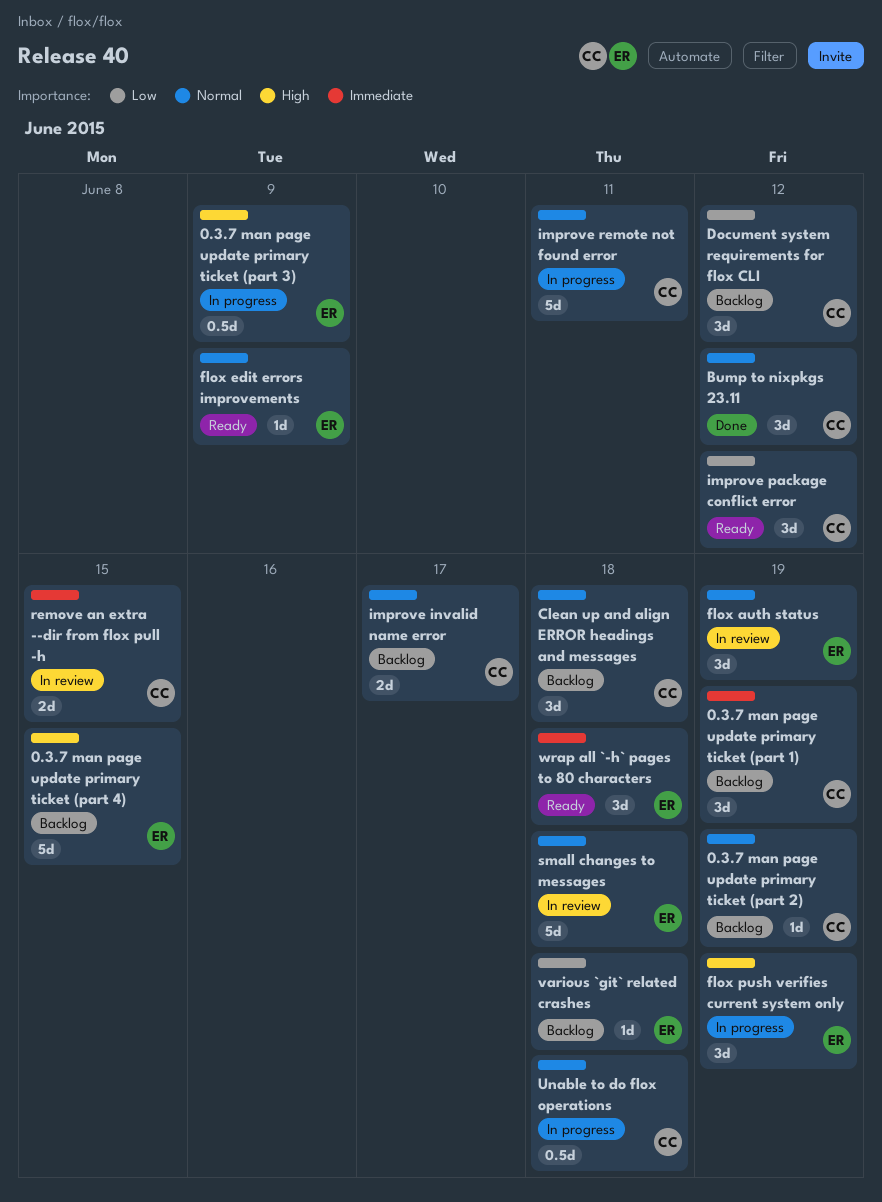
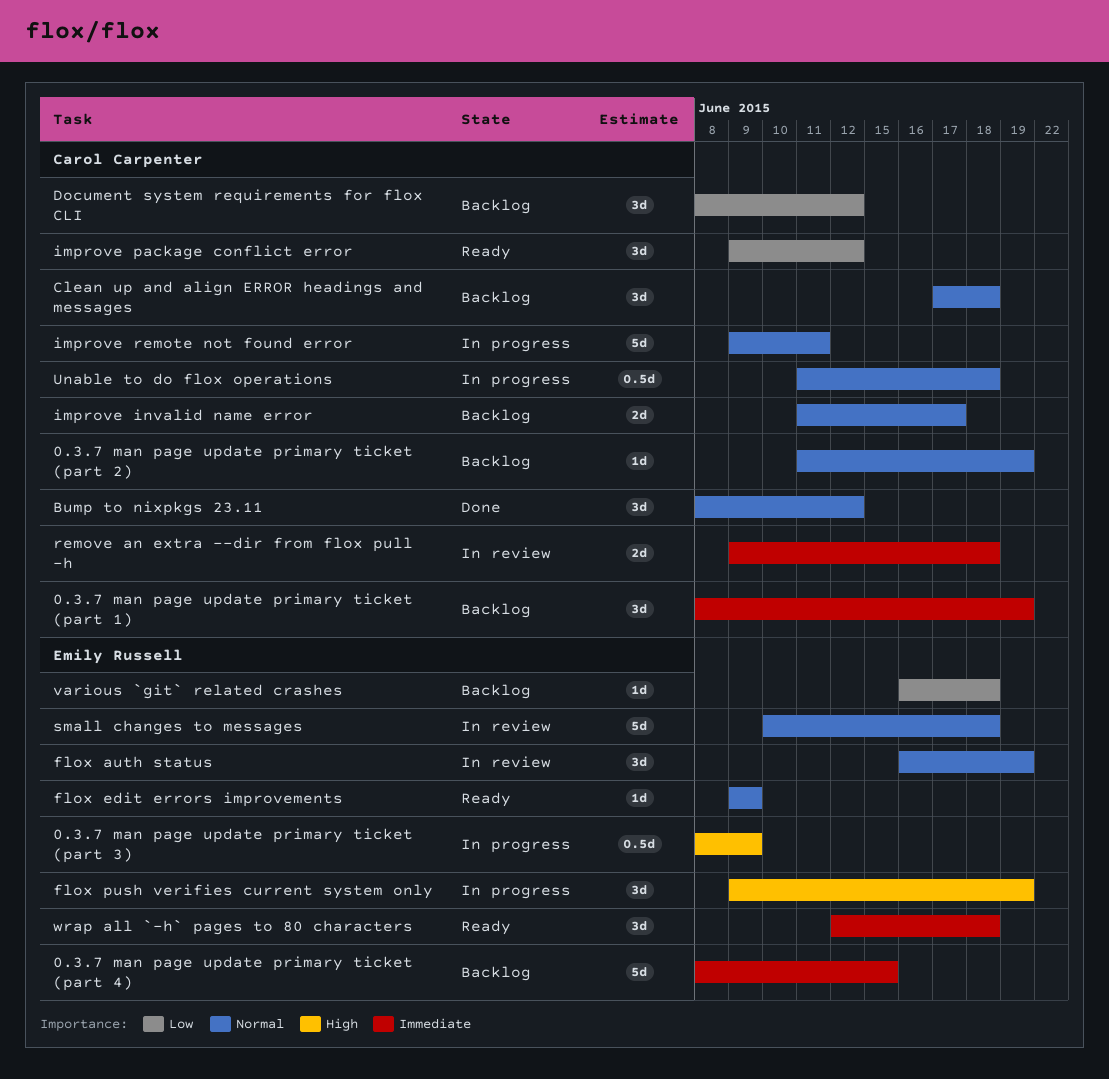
0.3.7 man page update primary ticket (part 4), priority: High -> Immediate
remove an extra --dir from flox pull -h, due: Jun 15 -> Jun 18

